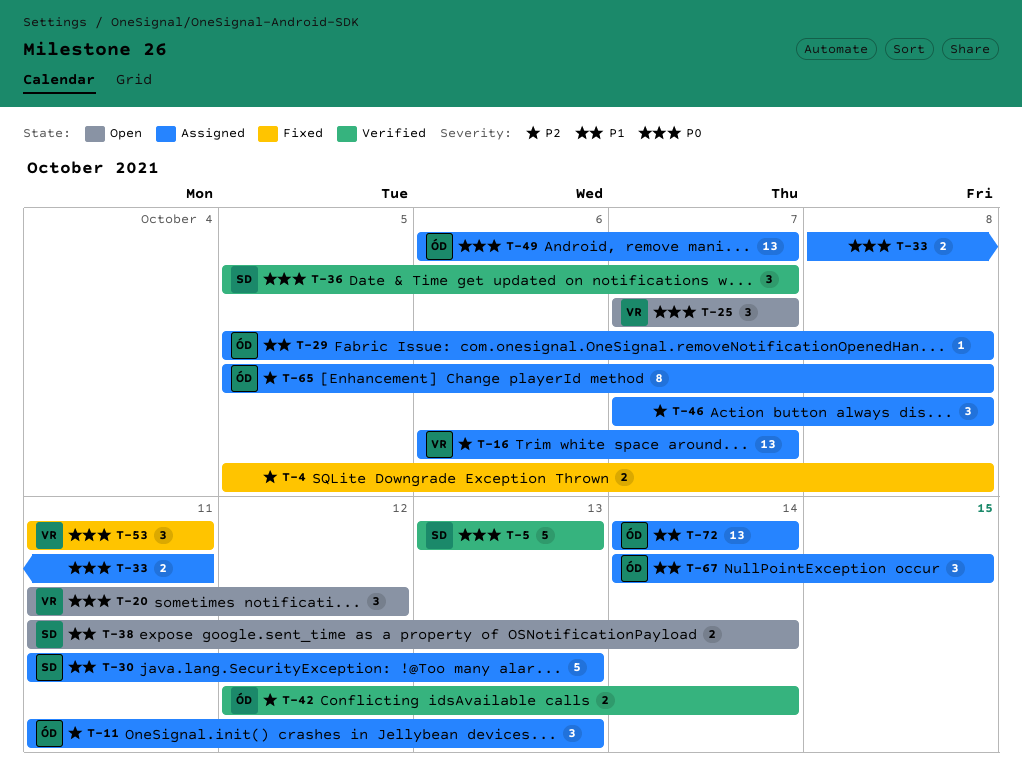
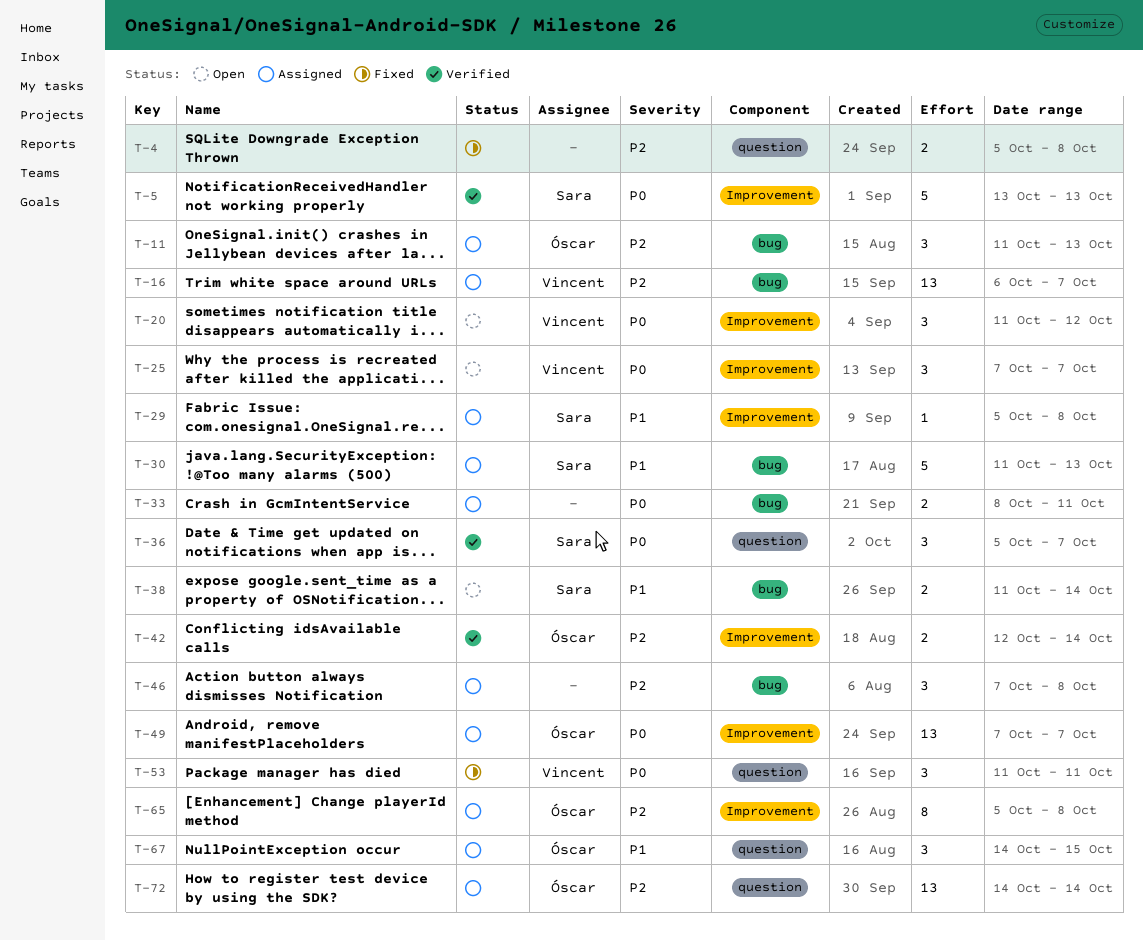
T-29, owner: Óscar -> Sara
T-49, start: Oct 6 -> Oct 7
T-72, priority: P1 -> P2

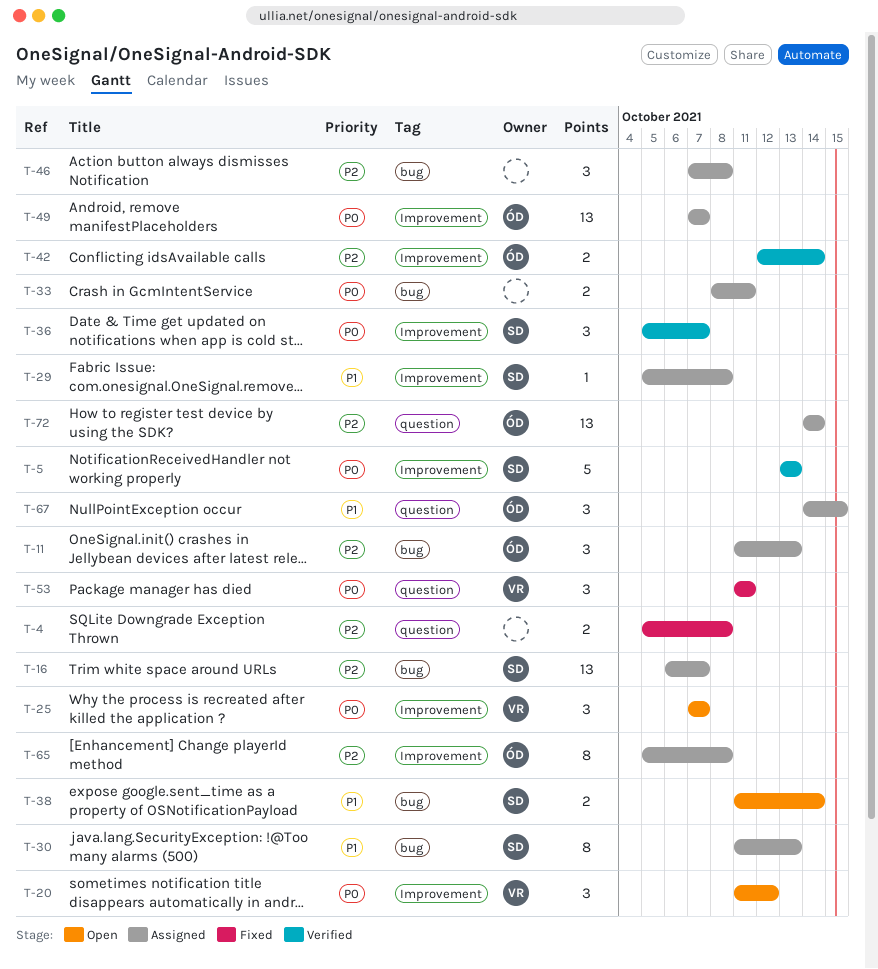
T-16, owner: Vincent -> Sara
T-30, estimate: 5 -> 8
T-36, label: question -> Improvement

